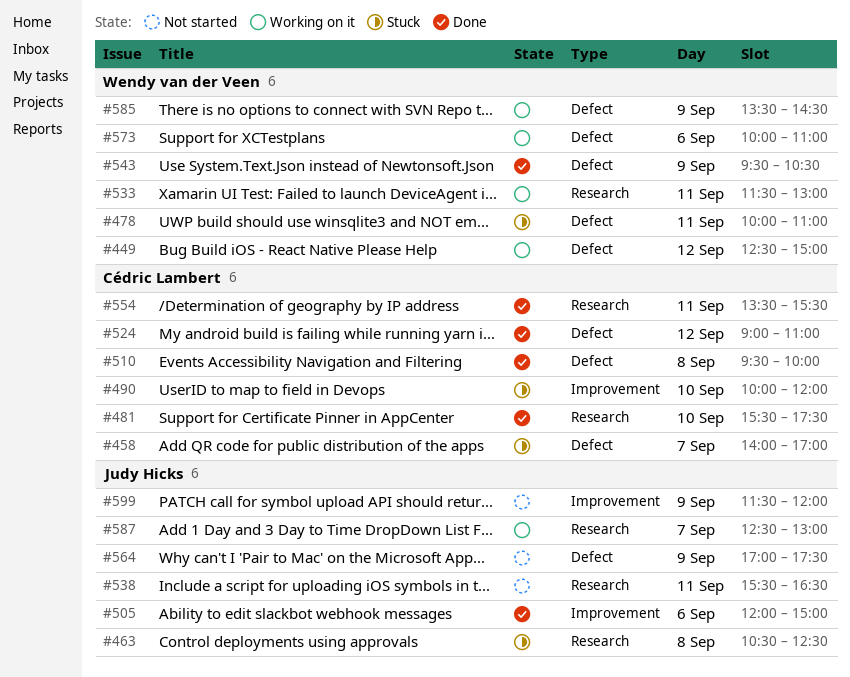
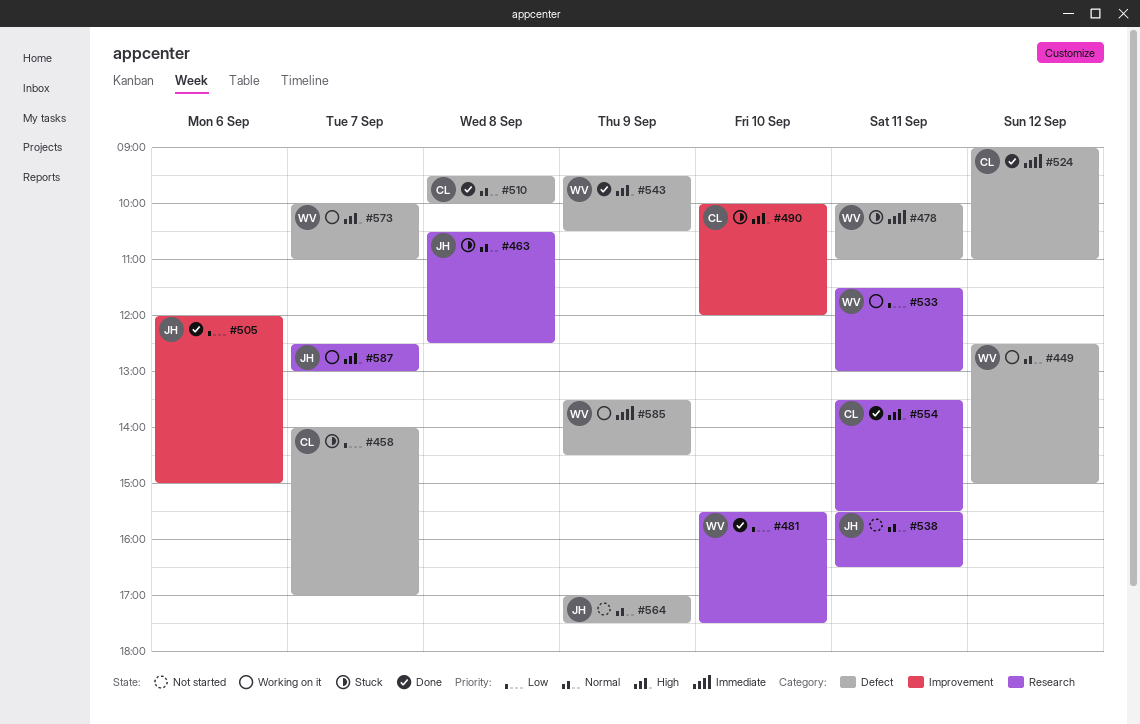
#481, owner: Cédric Lambert -> Wendy van der Veen
#573, day: Sep 6 -> Sep 7
#599: present -> none

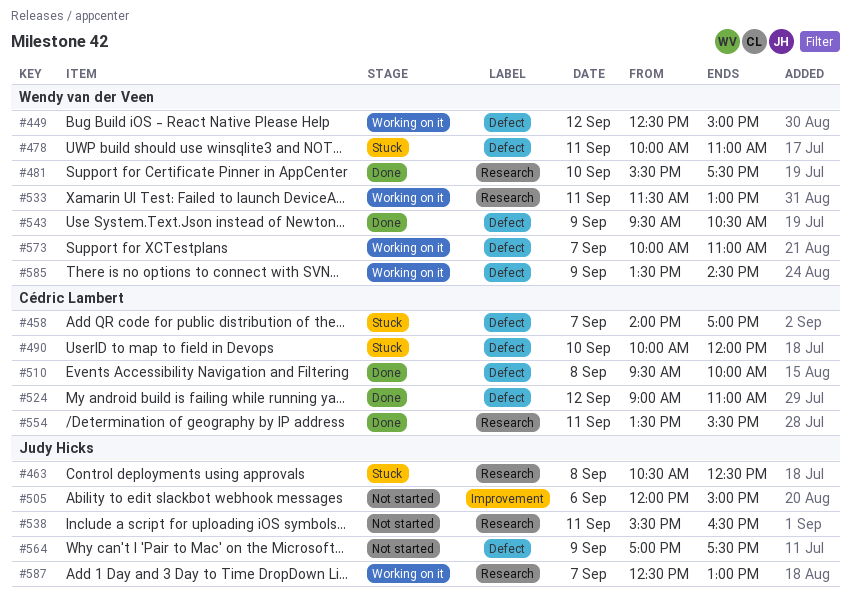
#490, label: Improvement -> Defect
#505, status: Done -> Not started

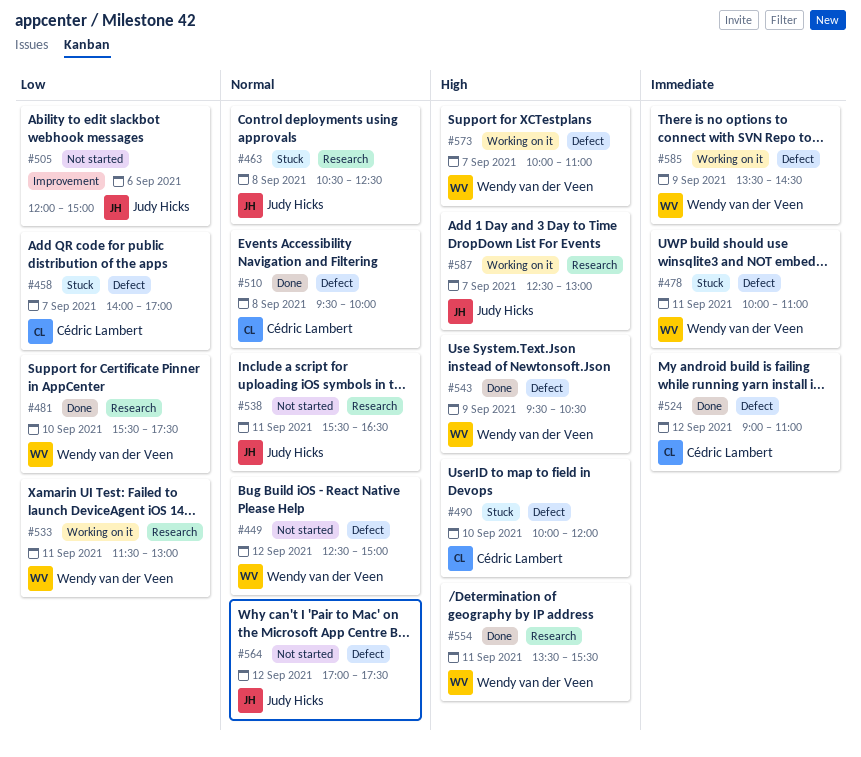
#449, status: Working on it -> Not started
#554, owner: Cédric Lambert -> Wendy van der Veen
#564, day: Sep 9 -> Sep 12

